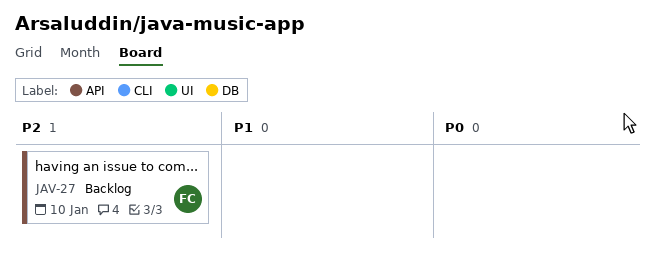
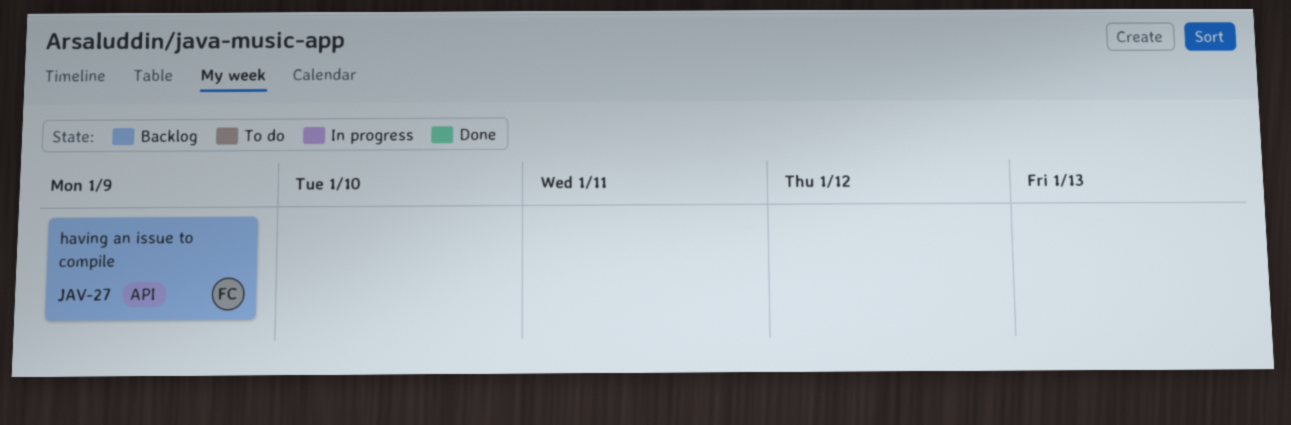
JAV-27, due: Jan 10 -> Jan 9

